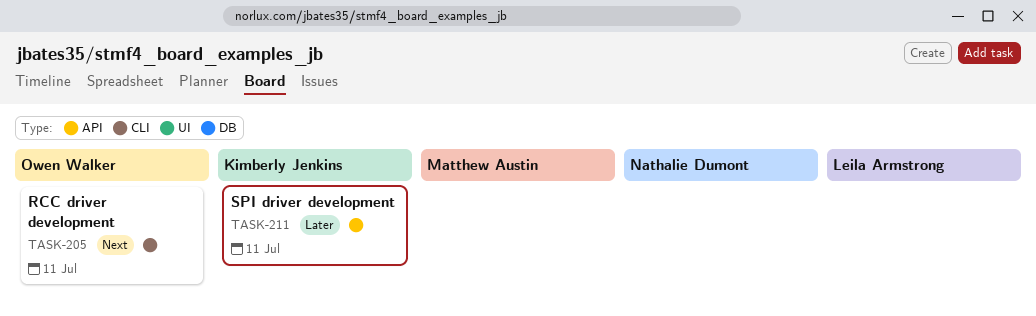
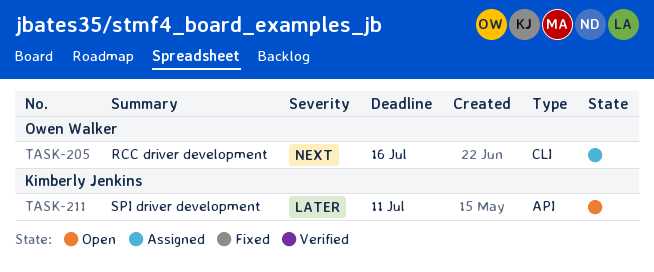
TASK-205, due: Jul 11 -> Jul 16

